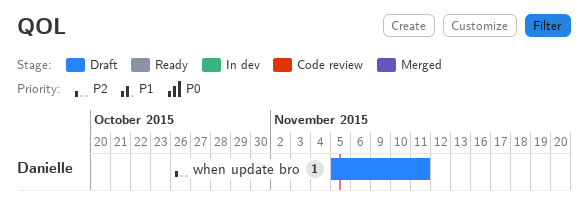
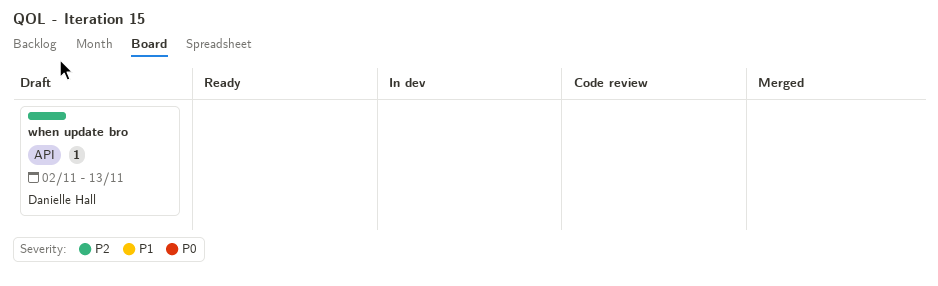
when update bro, start: Nov 5 -> Nov 2
when update bro, due: Nov 11 -> Nov 13

